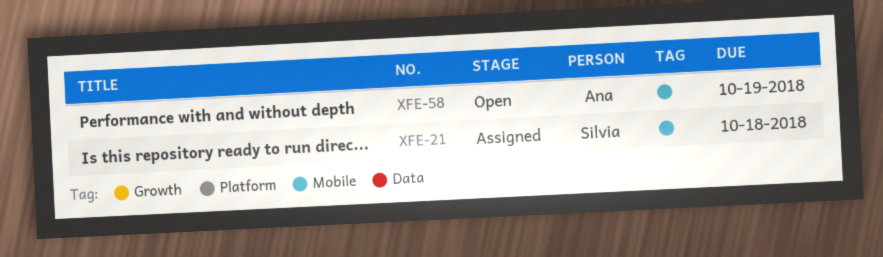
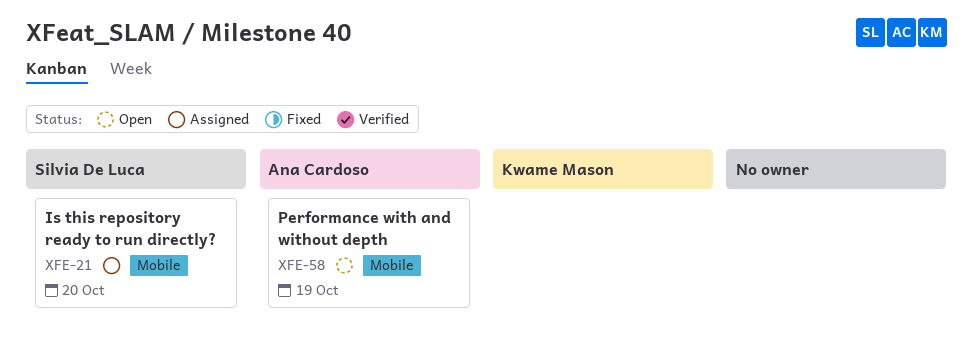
XFE-21, due: Oct 18 -> Oct 20

